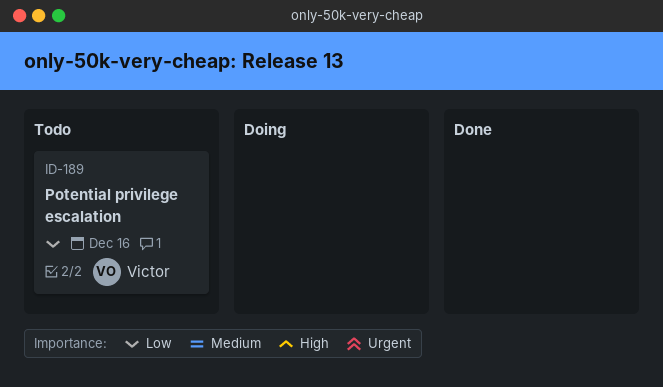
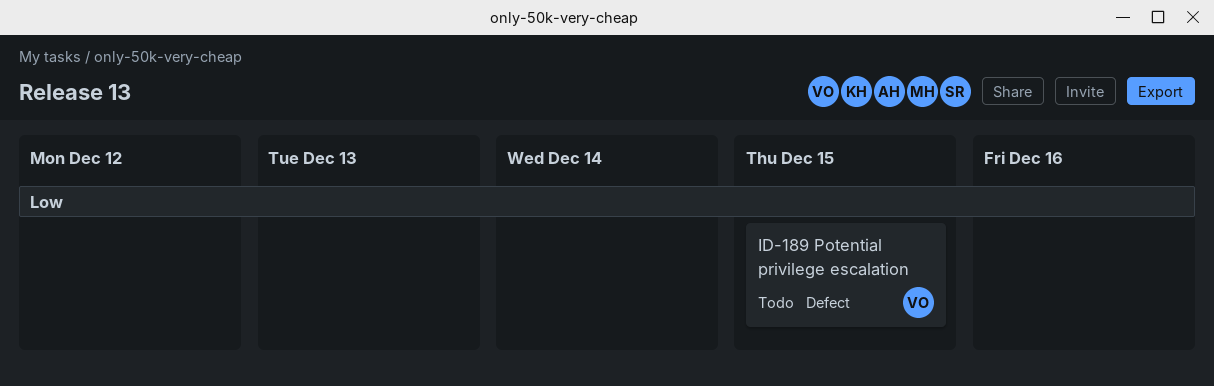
ID-189, due: Dec 16 -> Dec 15

